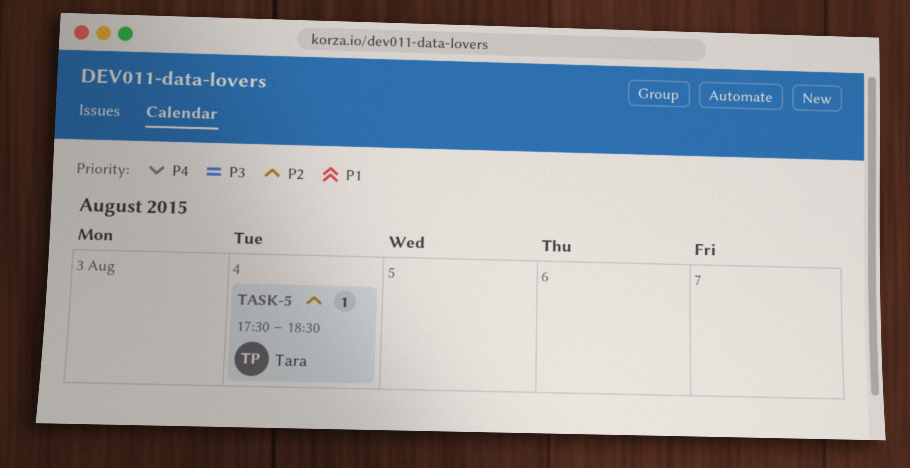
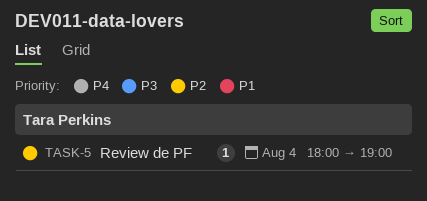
TASK-5, begins: 17:30 -> 18:00
TASK-5, ends: 18:30 -> 19:00

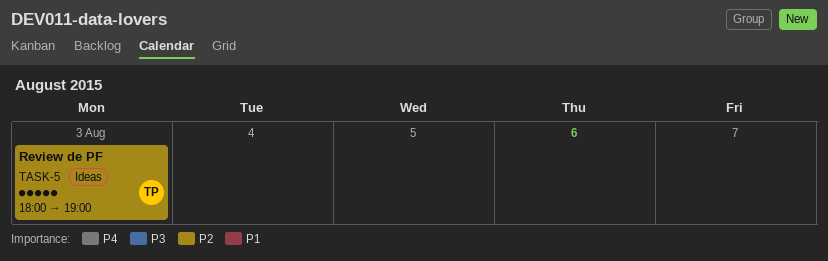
TASK-5, estimate: 1 -> 5
TASK-5, day: Aug 4 -> Aug 3

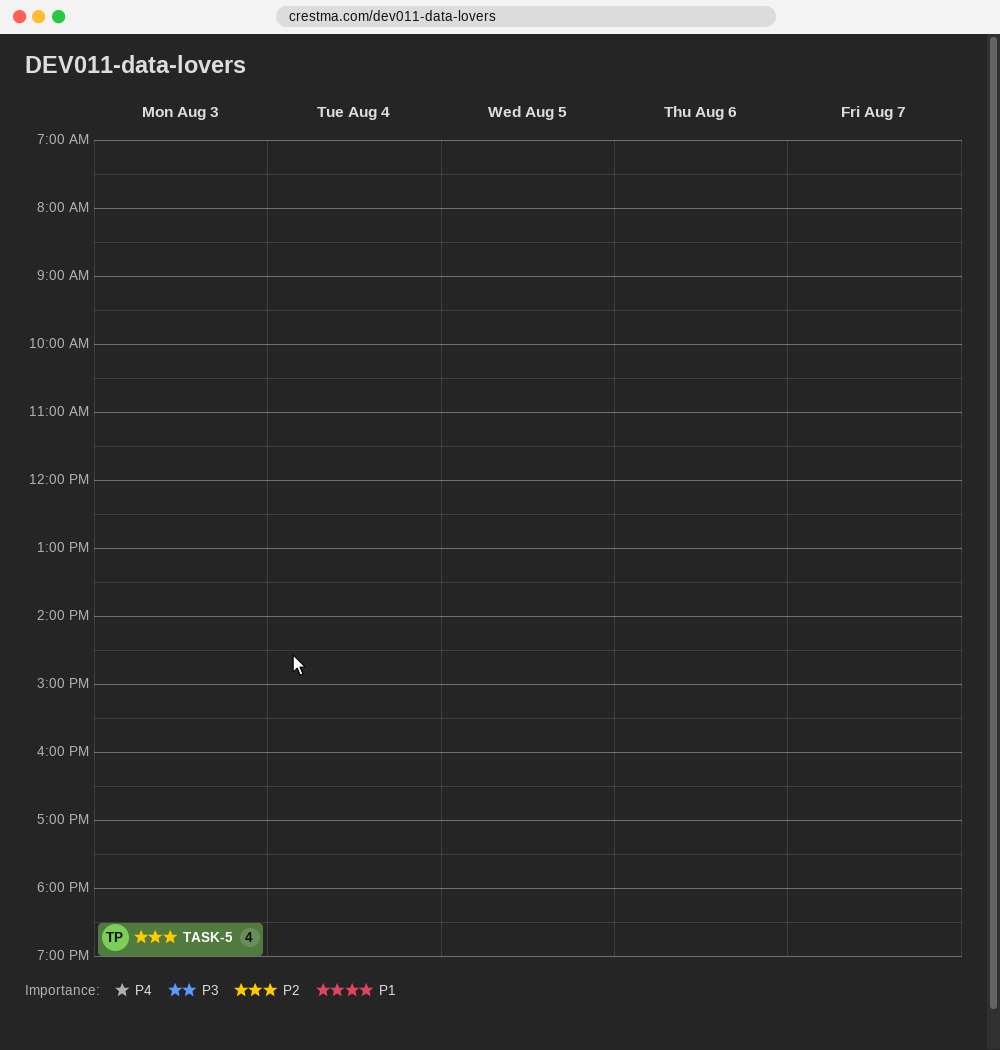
TASK-5, estimate: 5 -> 4
TASK-5, begins: 18:00 -> 18:30

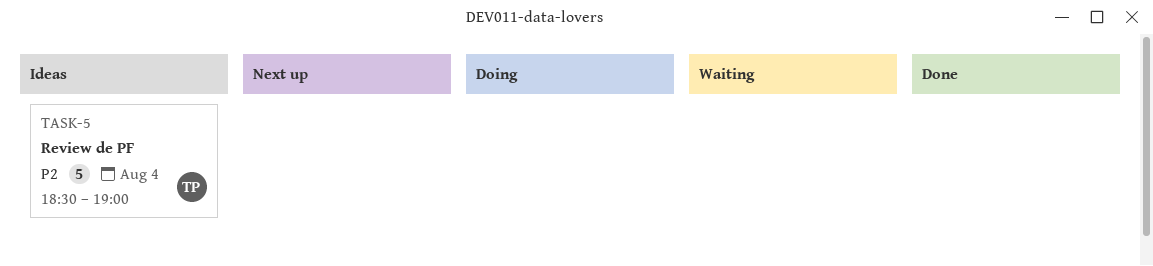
TASK-5, estimate: 4 -> 5
TASK-5, day: Aug 3 -> Aug 4

